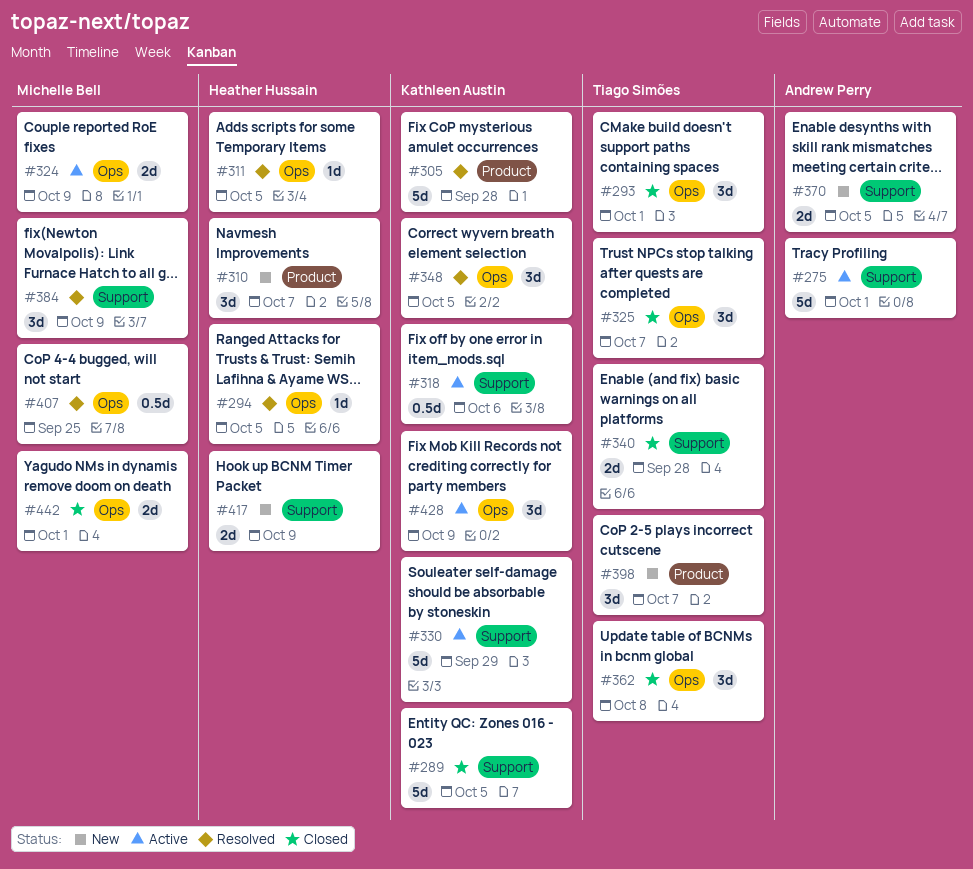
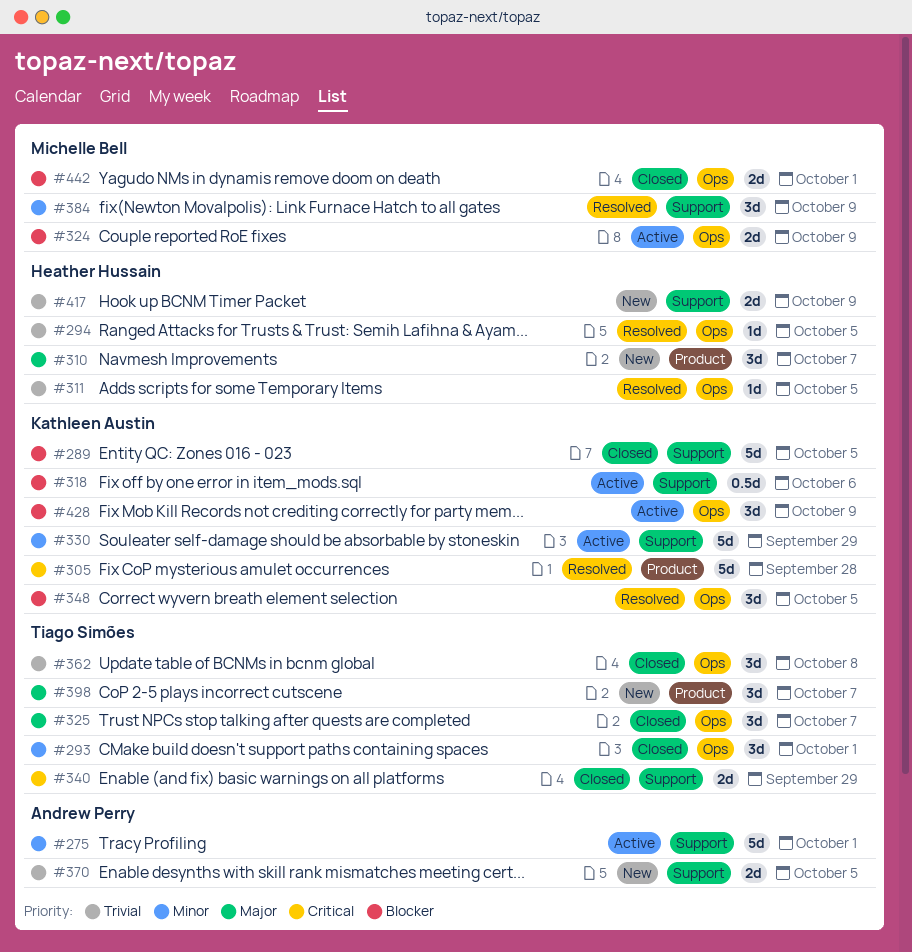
#340, due: Sep 28 -> Sep 29
#407: present -> none

